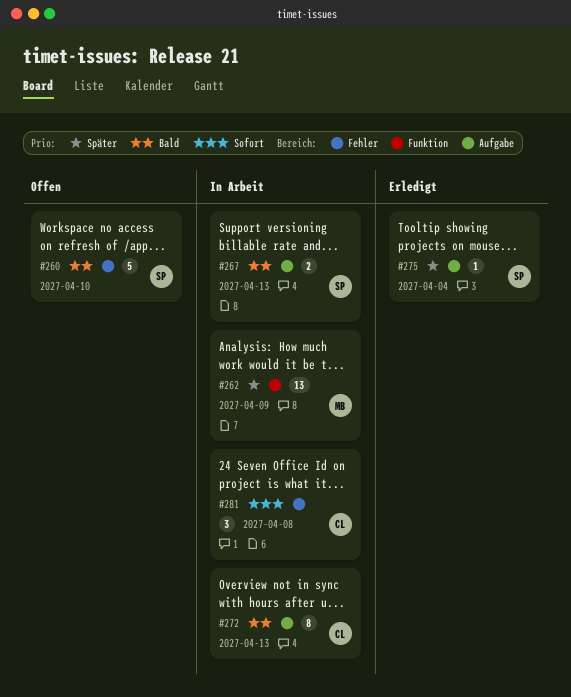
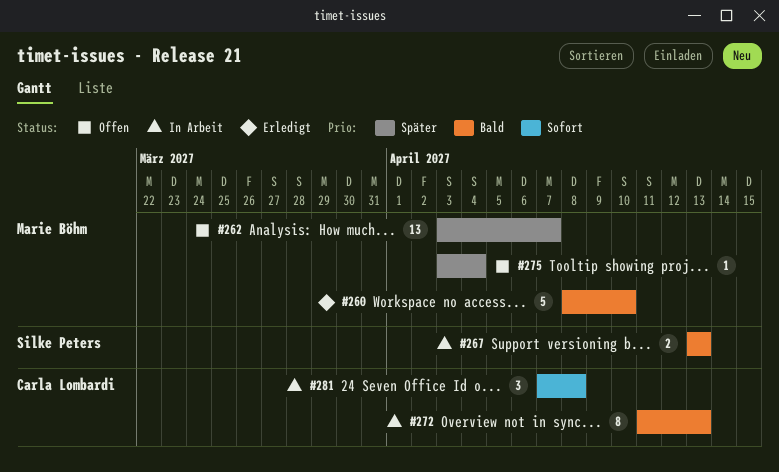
#260, status: Offen -> Erledigt
#260, owner: Silke Peters -> Marie Böhm
#262, status: In Arbeit -> Offen
#262, due: Apr 9 -> Apr 7
#275, status: Erledigt -> Offen
#275, owner: Silke Peters -> Marie Böhm

